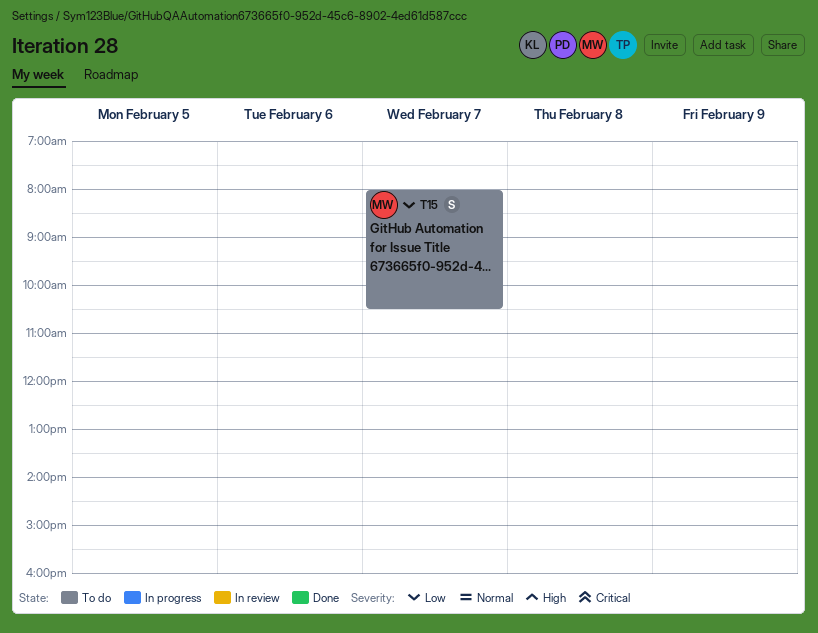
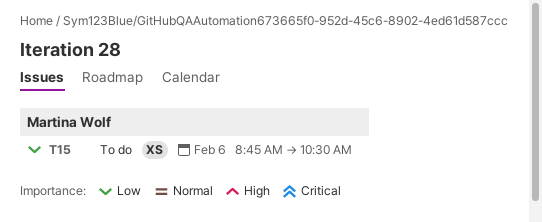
T15, estimate: S -> XS
T15, day: Feb 7 -> Feb 6
T15, begins: 08:00 -> 08:45

